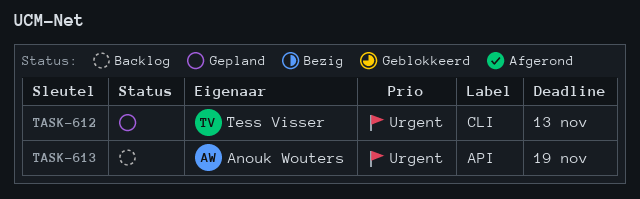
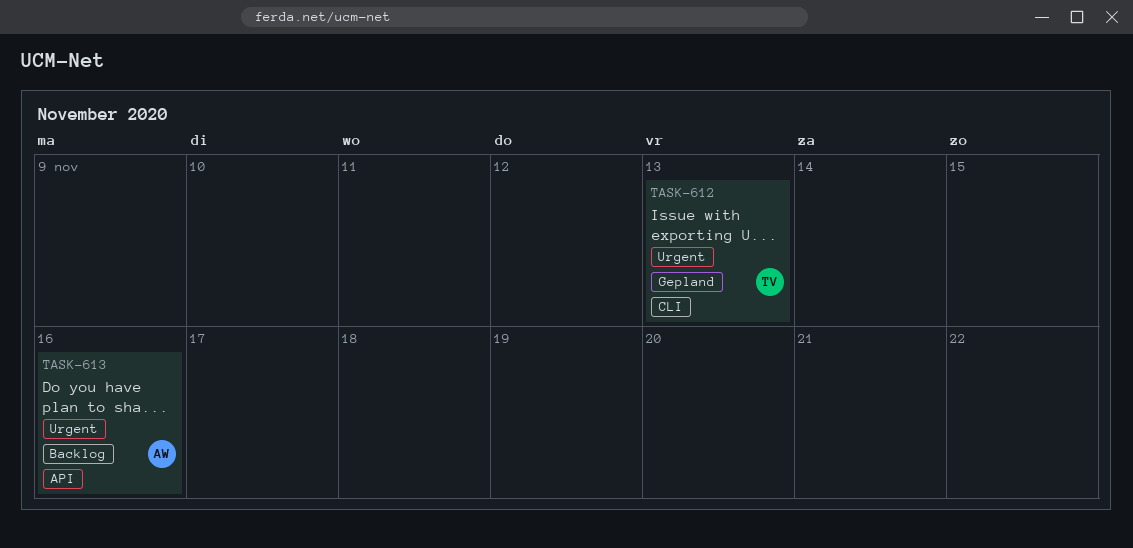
TASK-613, due: Nov 19 -> Nov 16

